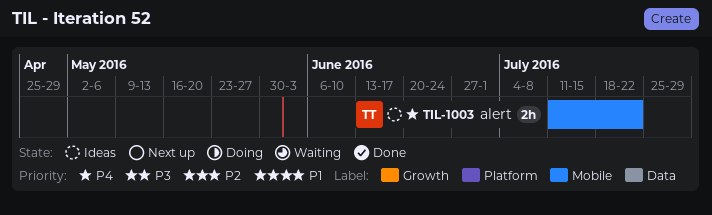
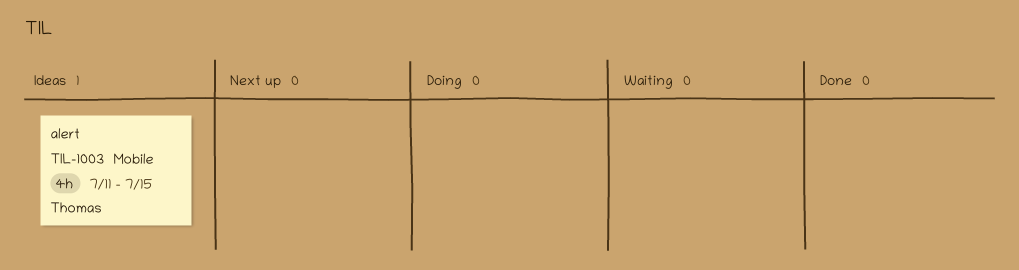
TIL-1003, estimate: 2h -> 4h
TIL-1003, due: Jul 22 -> Jul 15

